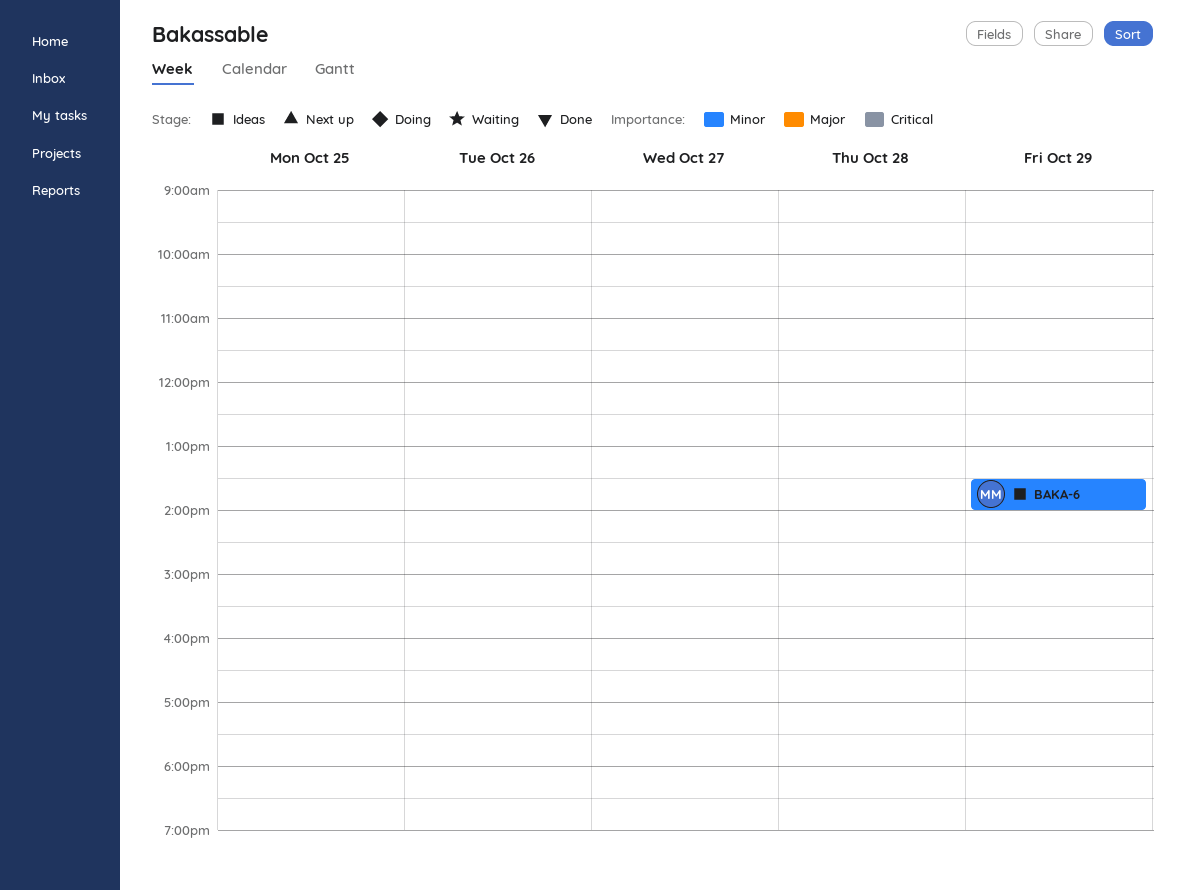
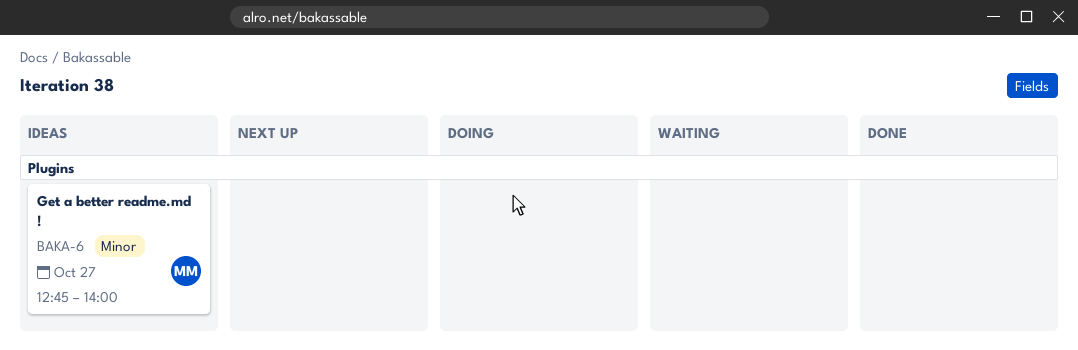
BAKA-6, day: Oct 29 -> Oct 27
BAKA-6, begins: 13:30 -> 12:45

